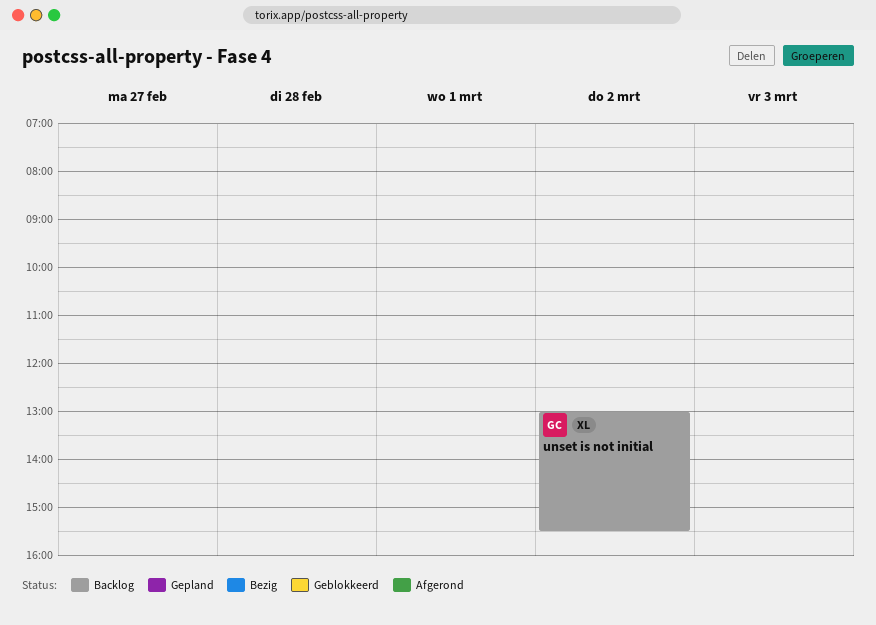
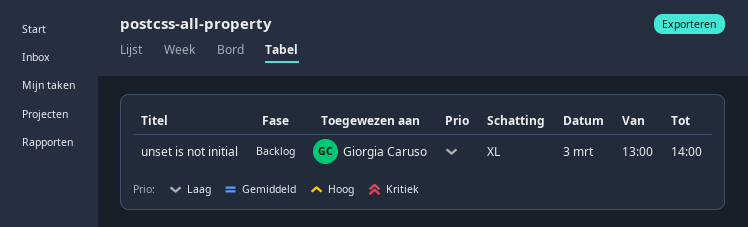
unset is not initial, day: Mar 2 -> Mar 3
unset is not initial, ends: 15:30 -> 14:00

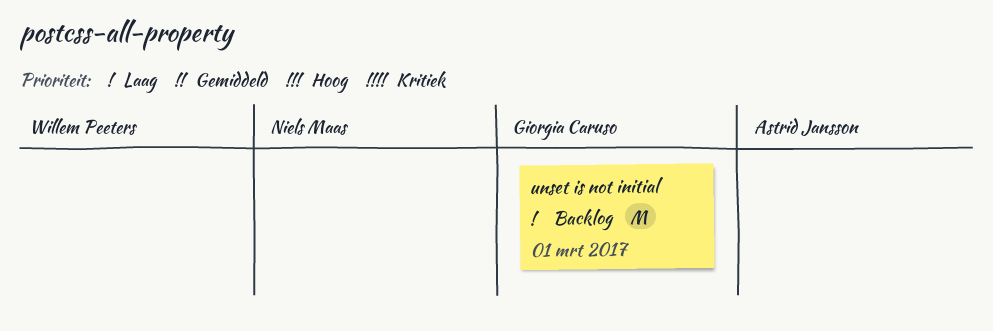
unset is not initial, estimate: XL -> M
unset is not initial, day: Mar 3 -> Mar 1

